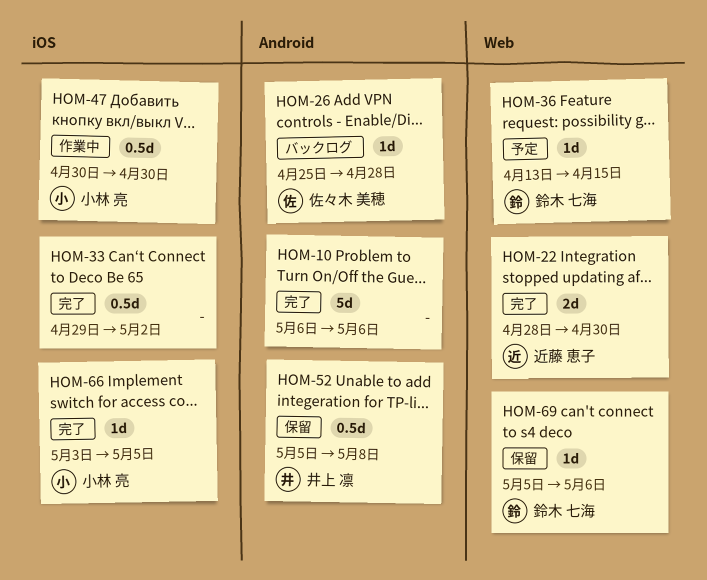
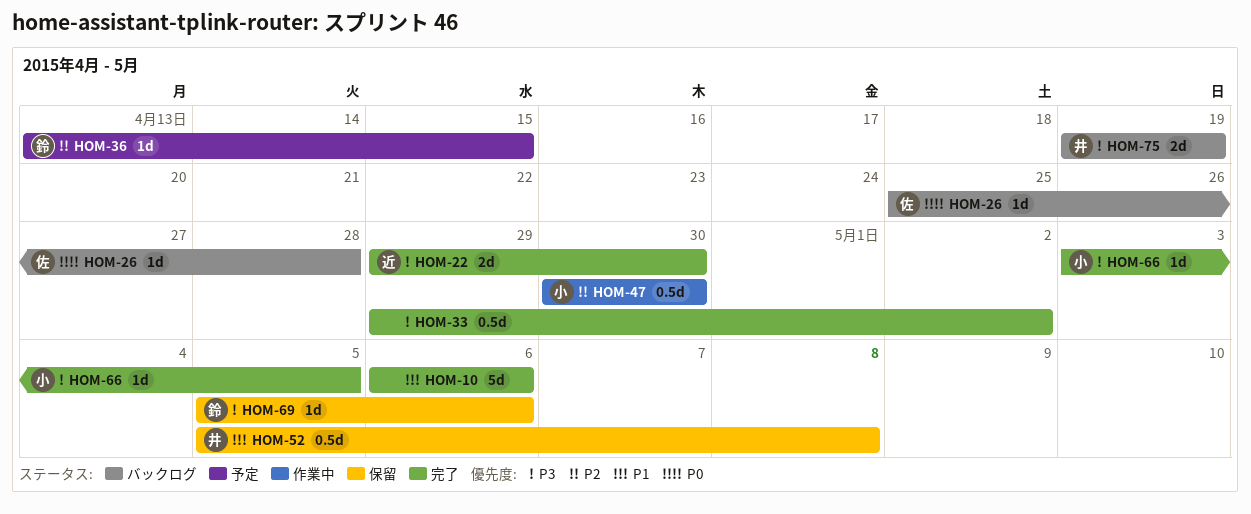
HOM-22, start: Apr 28 -> Apr 29
HOM-75: none -> present

